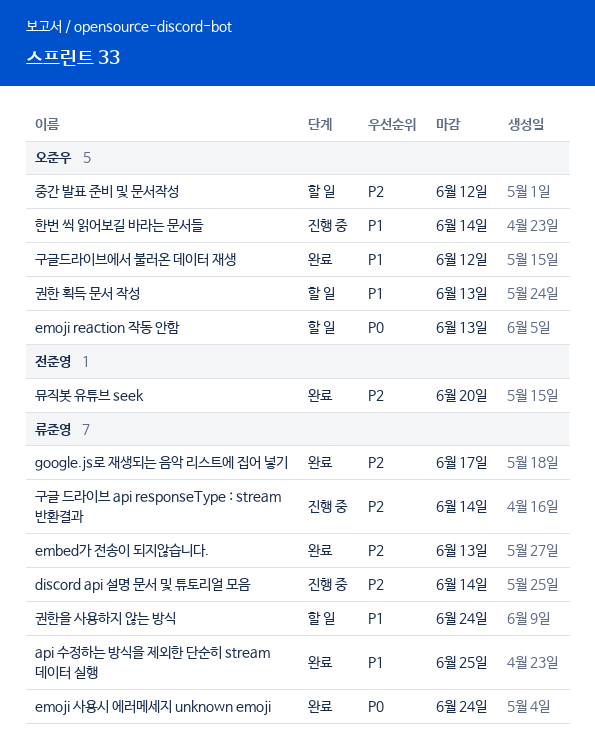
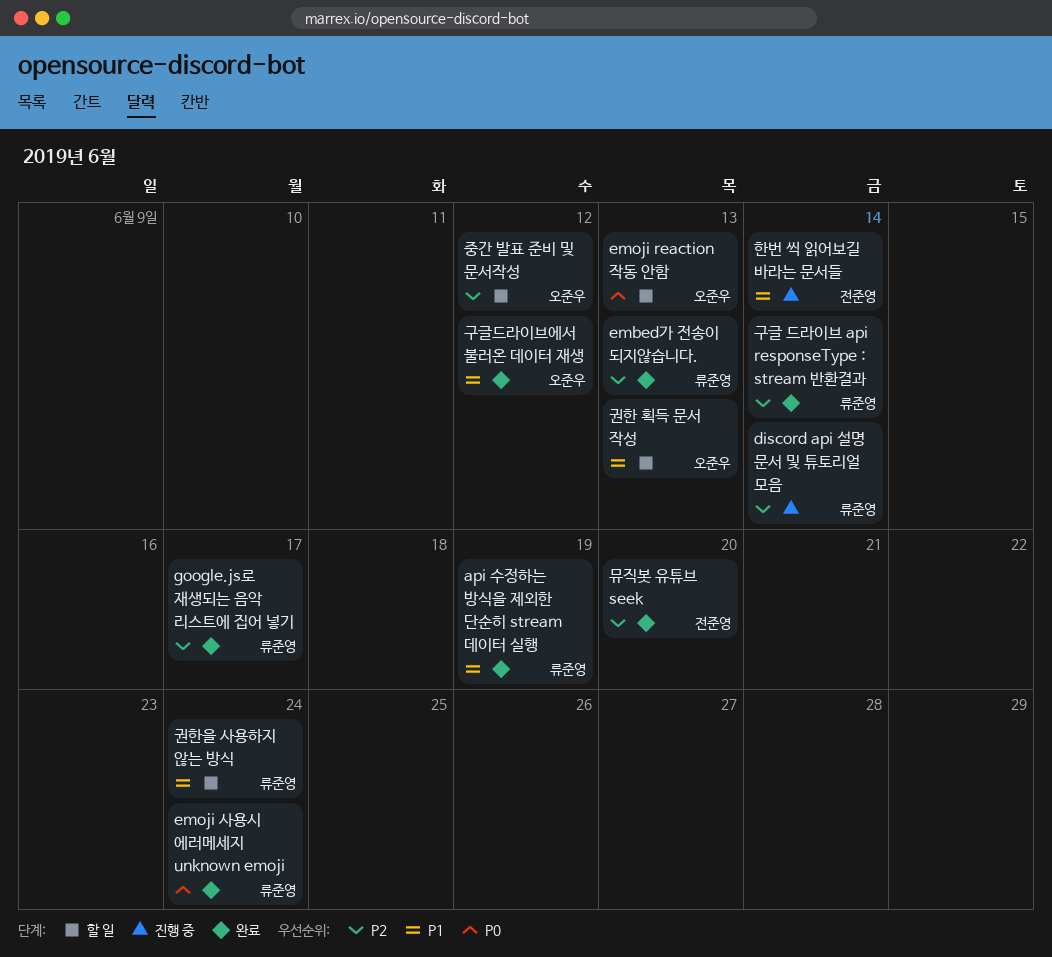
api 수정하는 방식을 제외한 단순히 stream 데이터 실행, due: Jun 25 -> Jun 19
구글 드라이브 api responseType : stream 반환결과, status: 진행 중 -> 완료
한번 씩 읽어보길 바라는 문서들, owner: 오준우 -> 전준영

